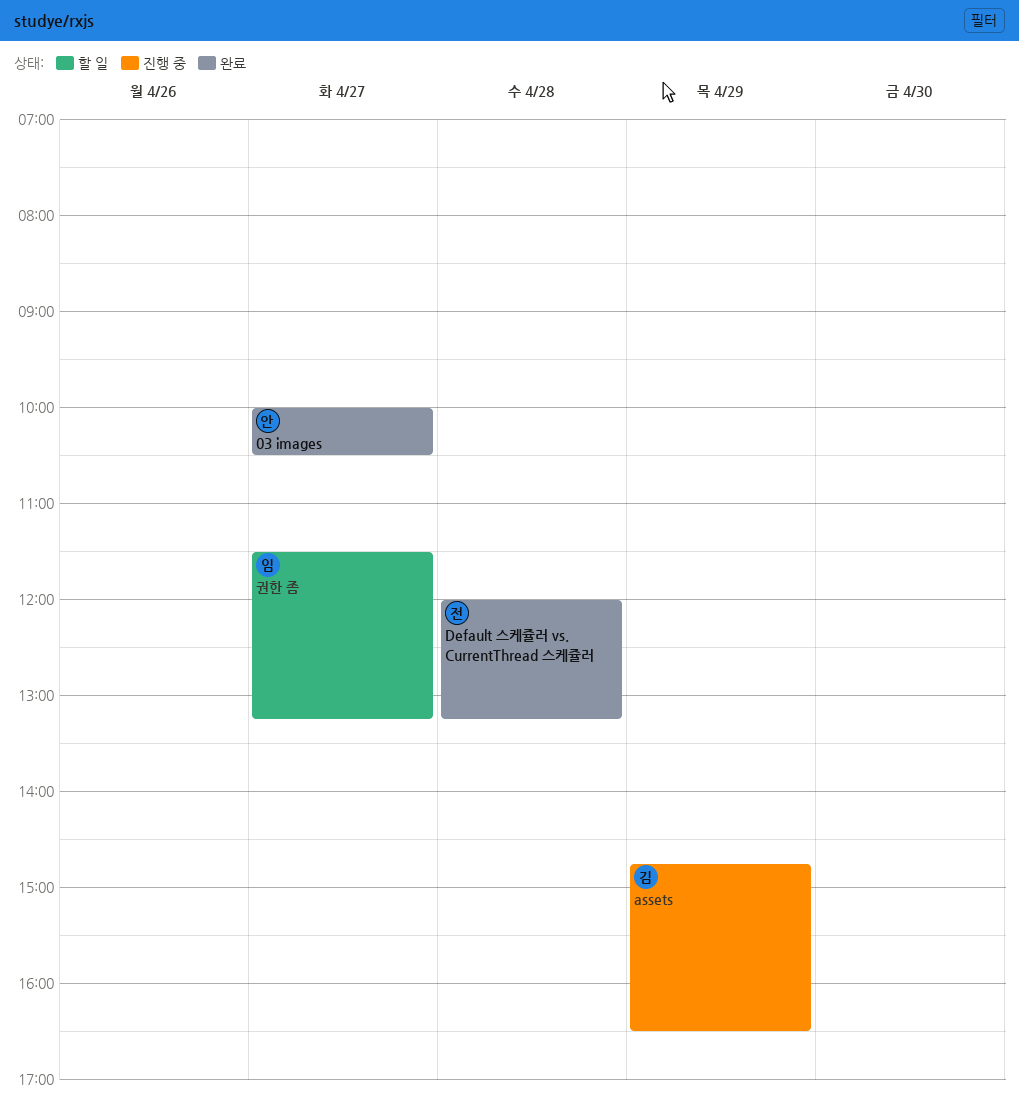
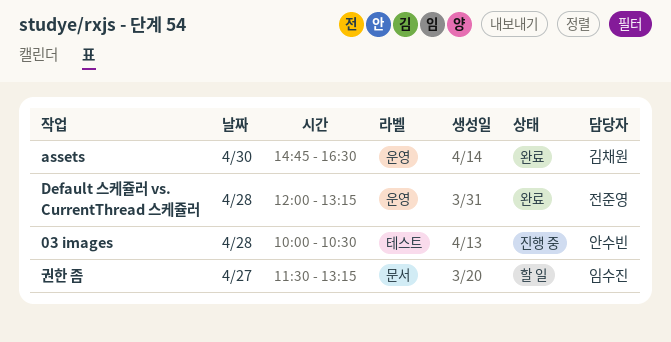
03 images, status: 완료 -> 진행 중
03 images, day: Apr 27 -> Apr 28
assets, status: 진행 중 -> 완료
assets, day: Apr 29 -> Apr 30

